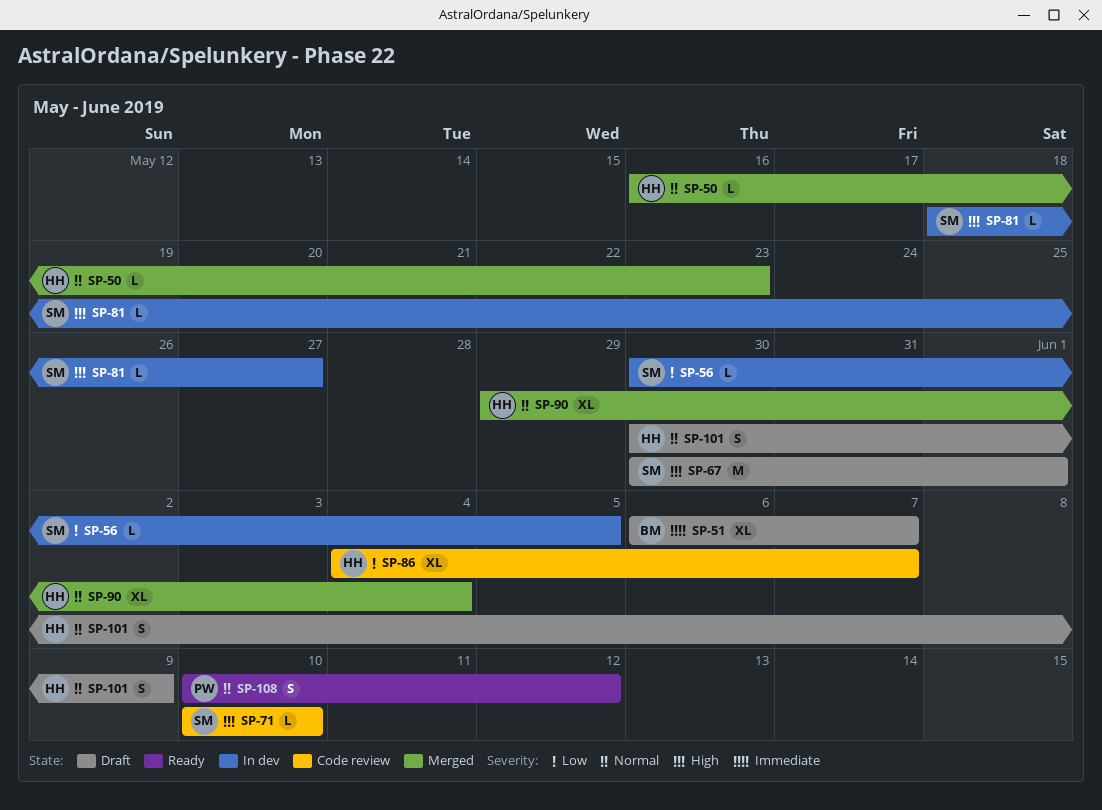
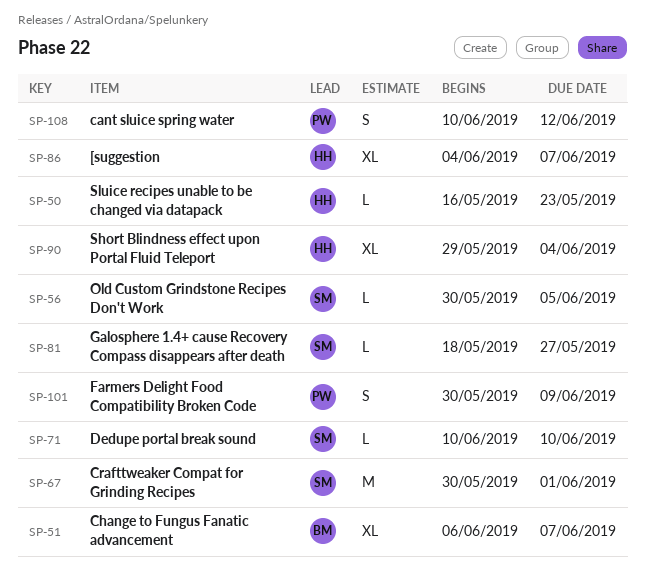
SP-101, owner: HH -> PW

